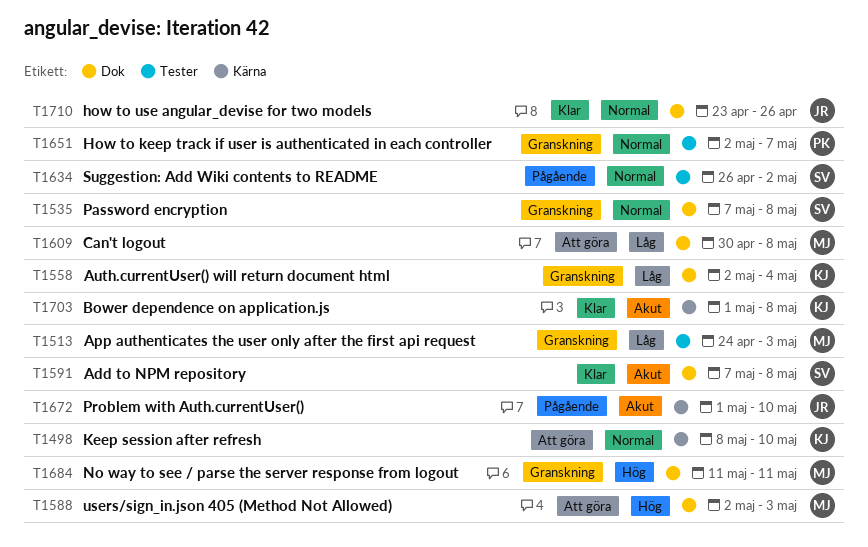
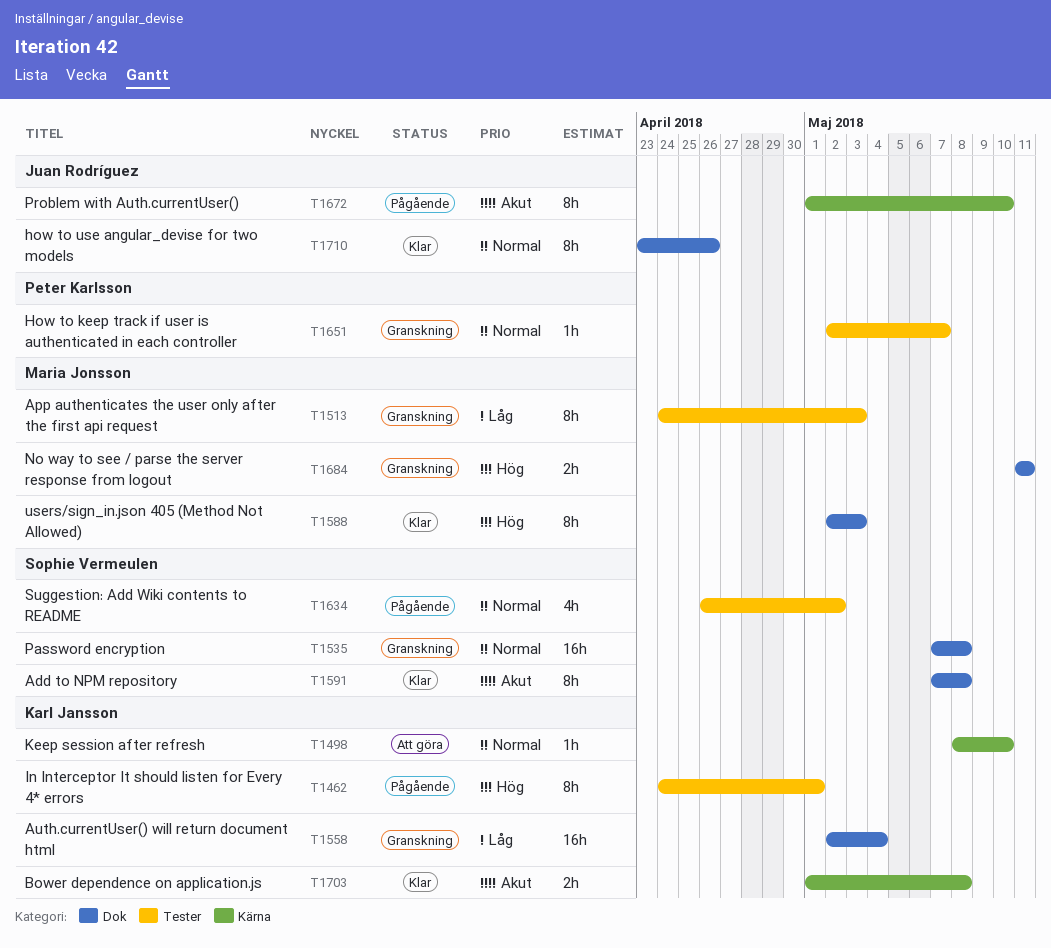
T1462: none -> present
T1588, status: Att göra -> Klar
T1609: present -> none

